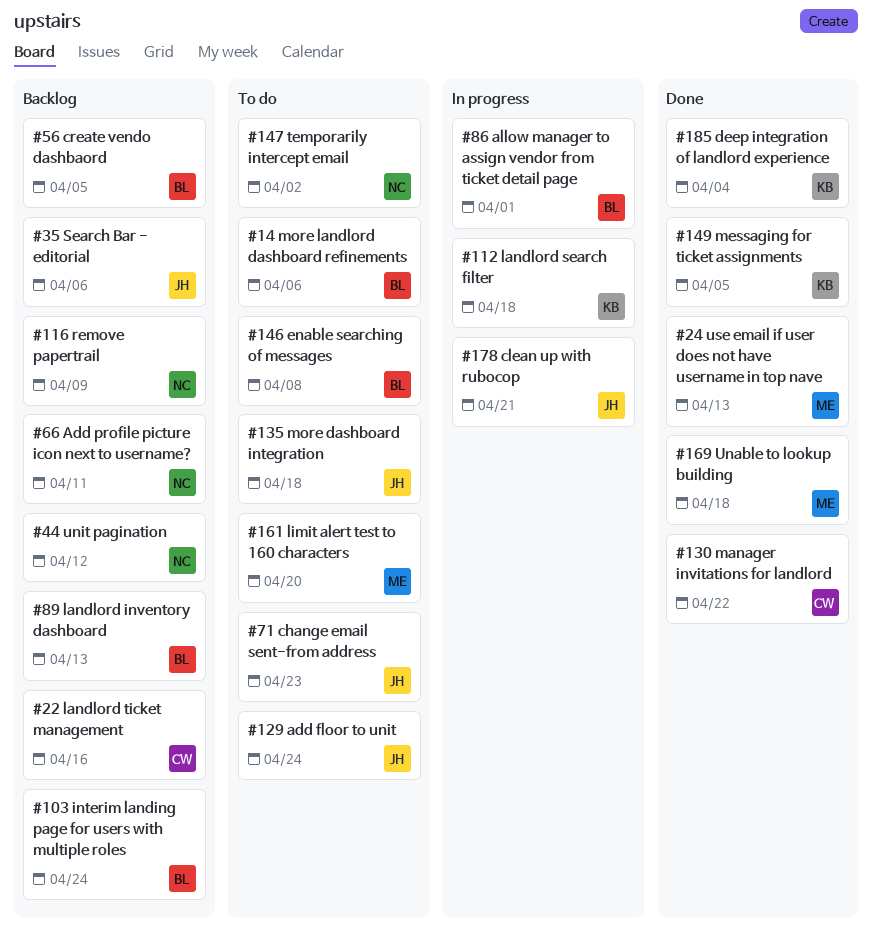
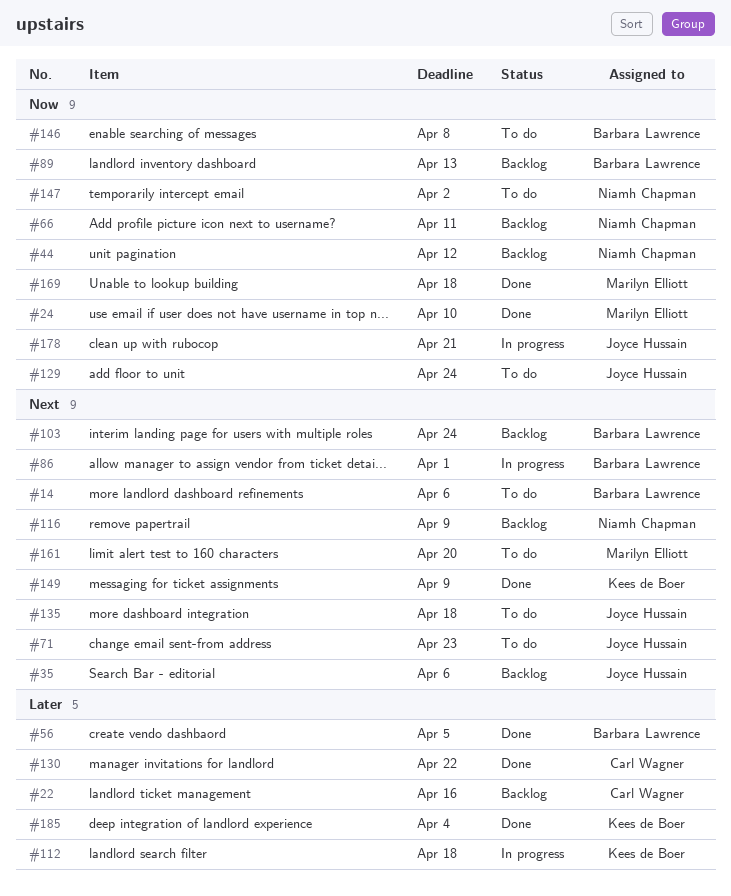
#24, due: Apr 13 -> Apr 10
#56, status: Backlog -> Done
#149, due: Apr 5 -> Apr 9

